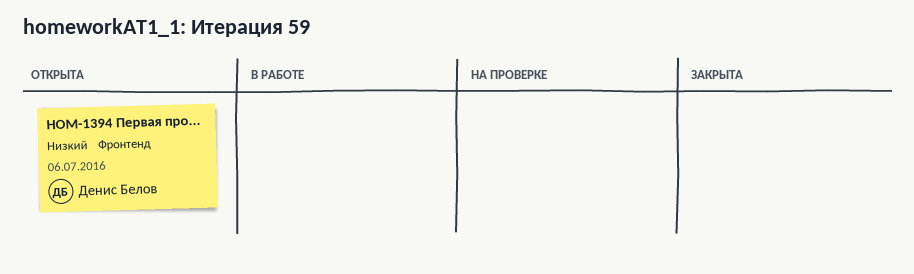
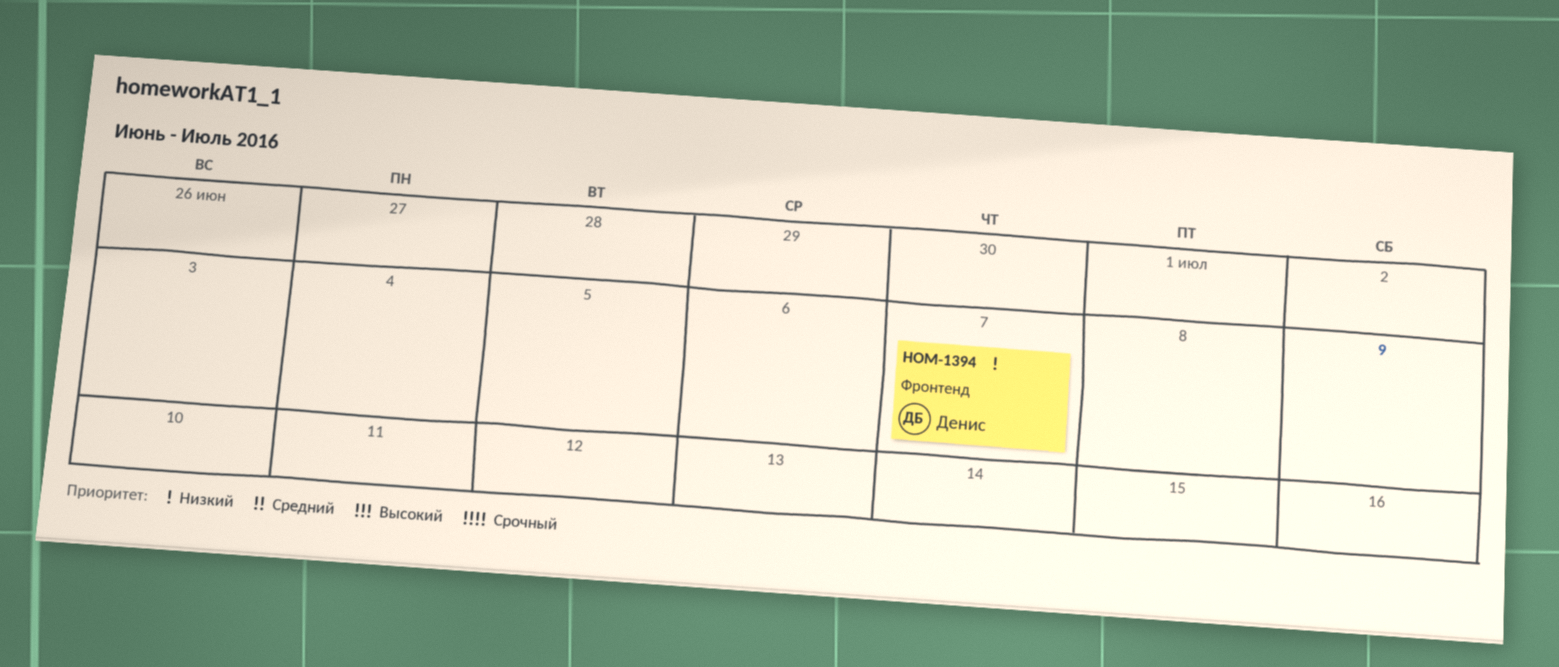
HOM-1394, due: Jul 6 -> Jul 7

